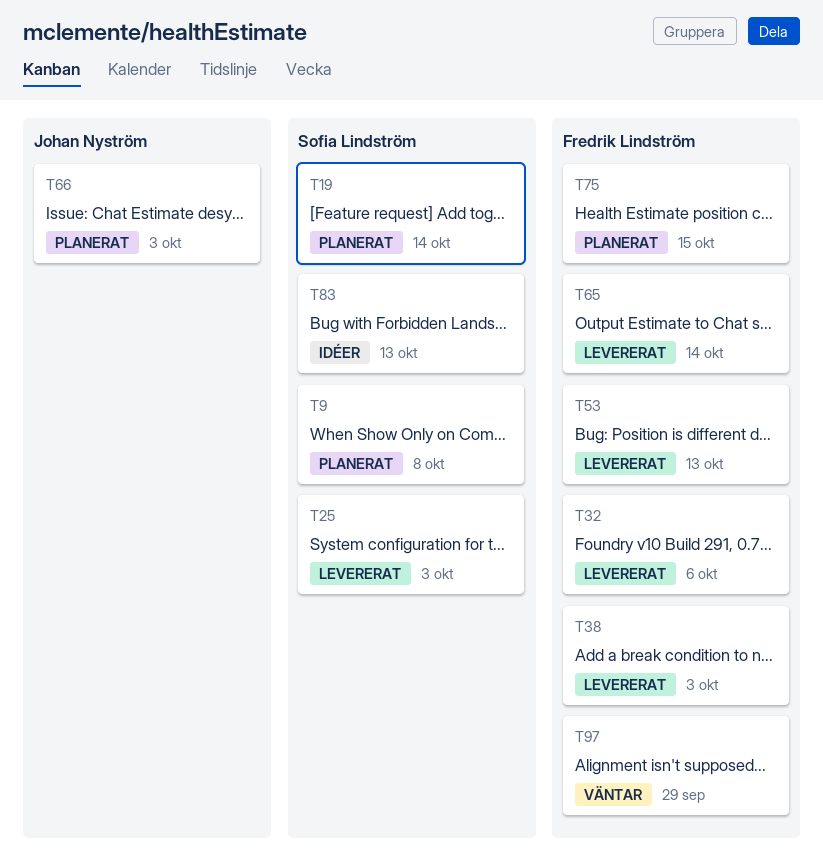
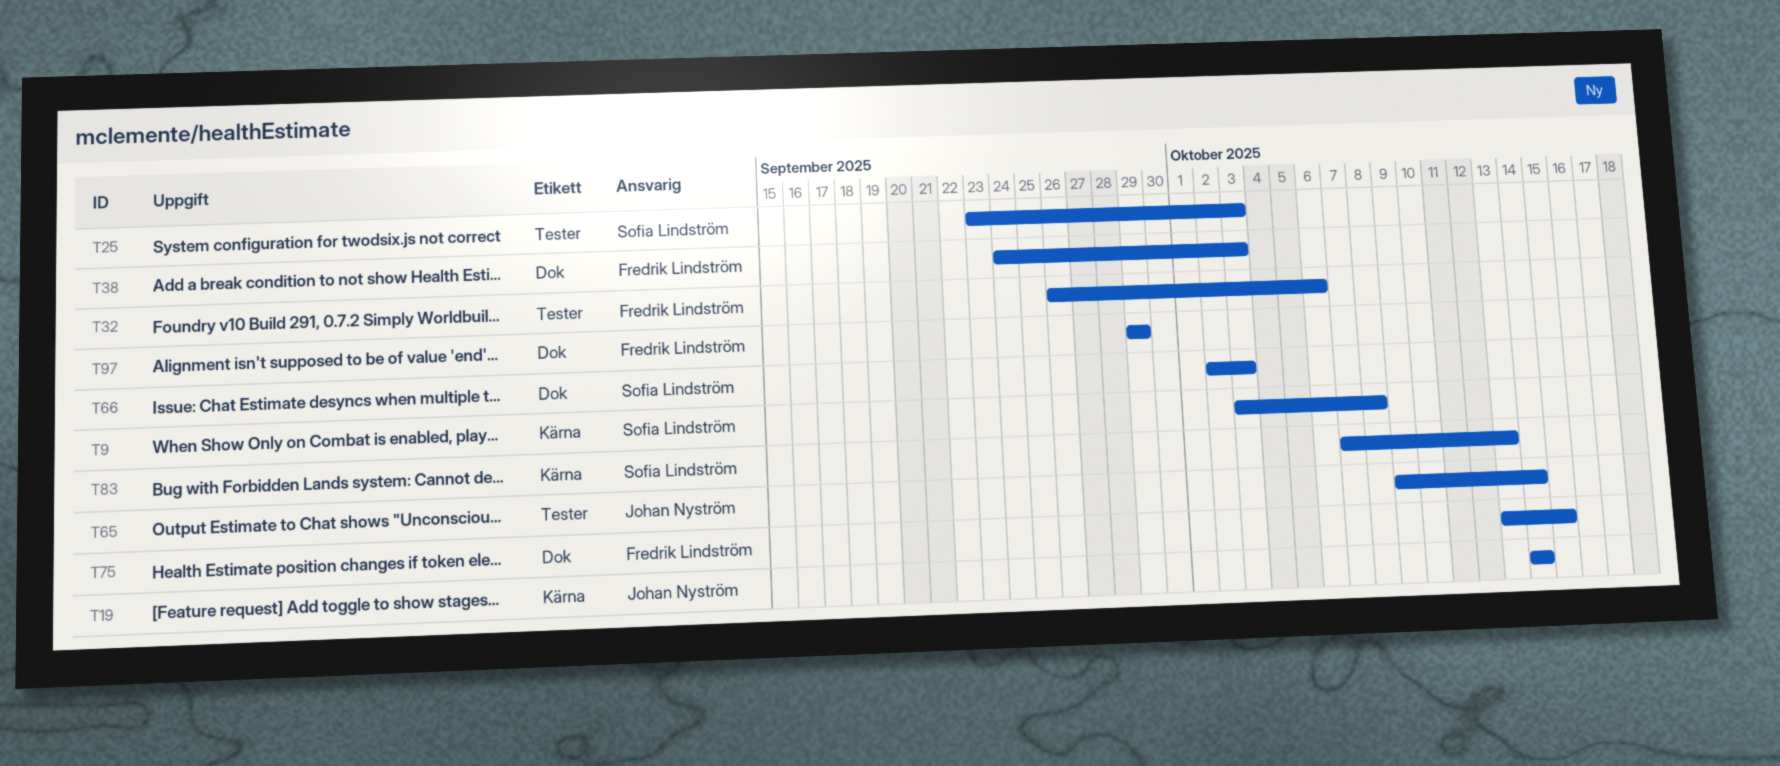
T19, owner: Sofia Lindström -> Johan Nyström
T53: present -> none
T65, owner: Fredrik Lindström -> Johan Nyström
T66, owner: Johan Nyström -> Sofia Lindström

